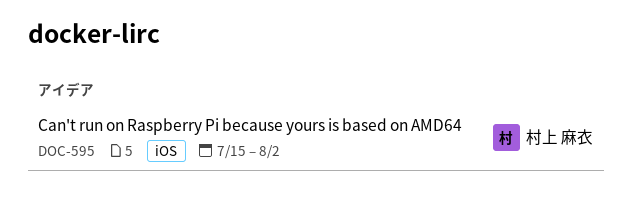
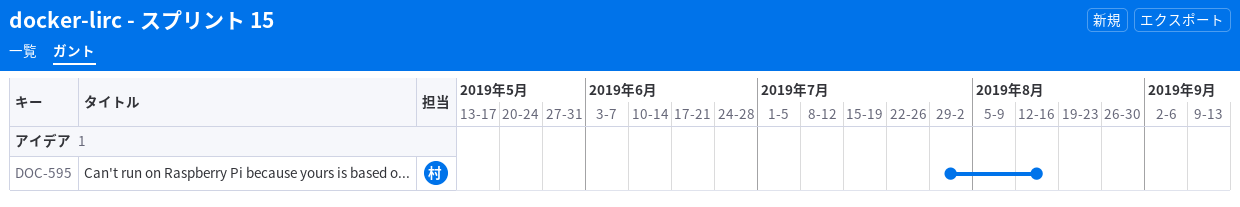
DOC-595, start: Jul 15 -> Jul 29
DOC-595, due: Aug 2 -> Aug 16

